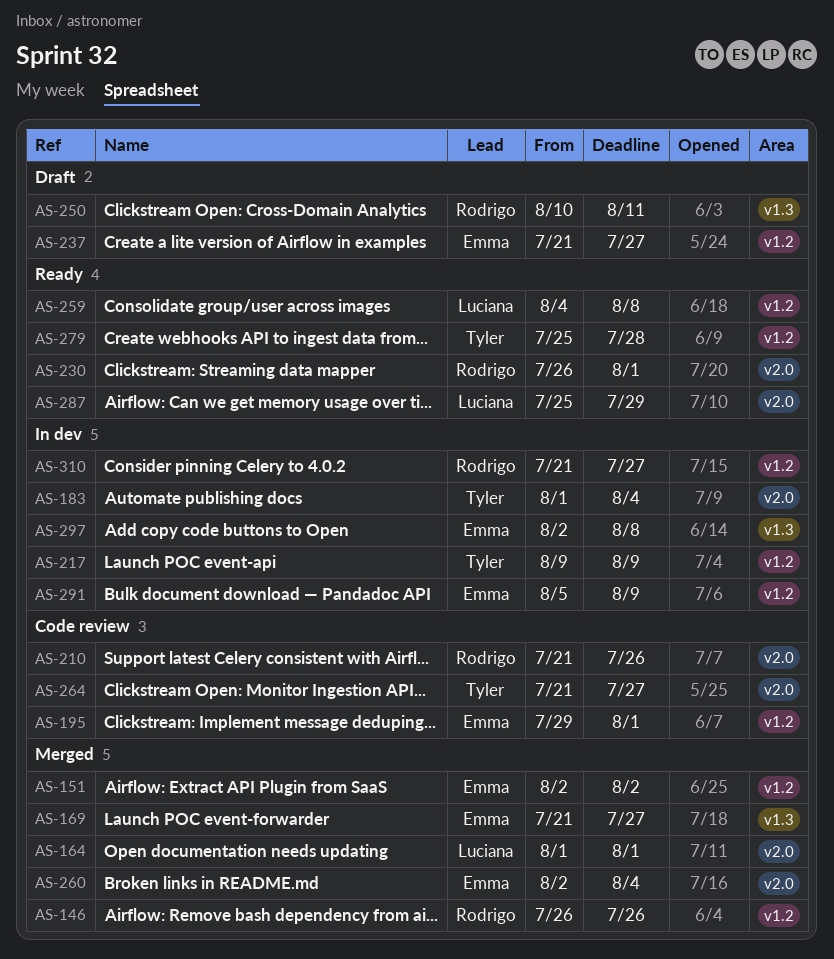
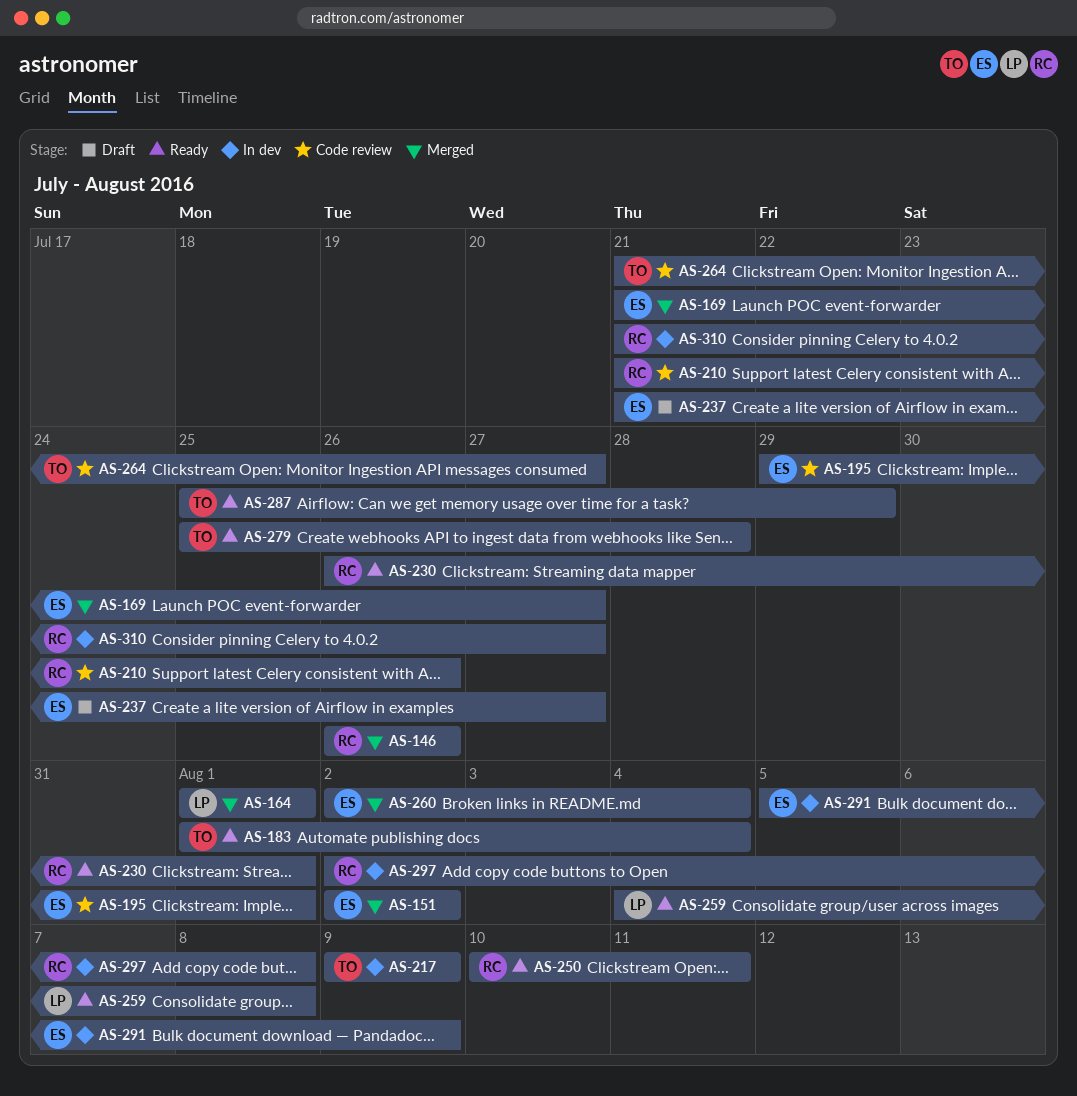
AS-183, status: In dev -> Ready
AS-250, status: Draft -> Ready
AS-287, owner: Luciana -> Tyler
AS-297, owner: Emma -> Rodrigo

